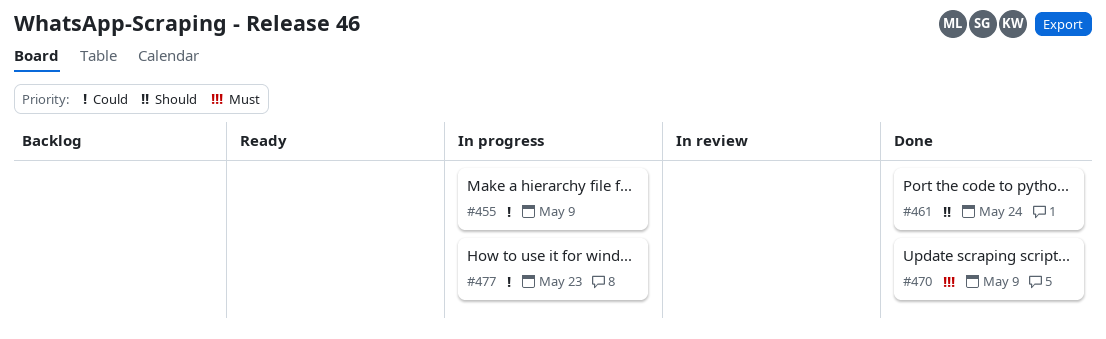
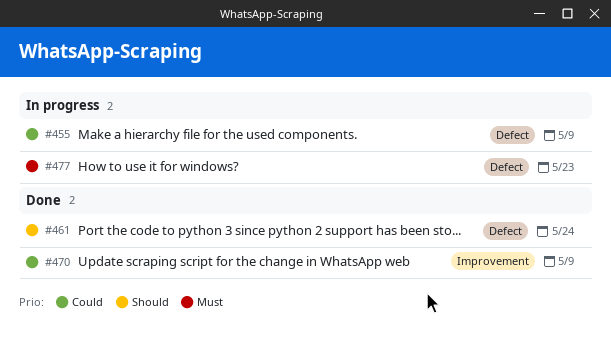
#470, priority: Must -> Could
#477, priority: Could -> Must

